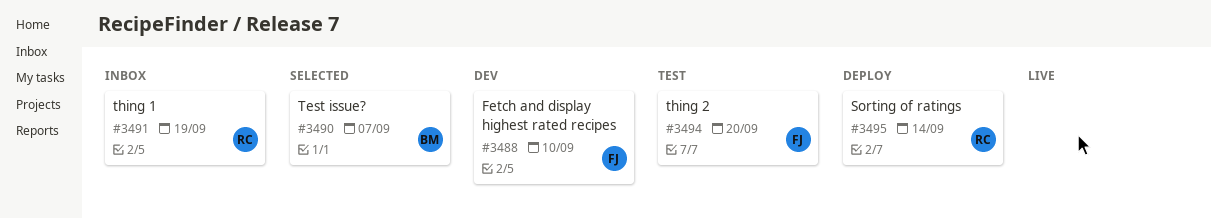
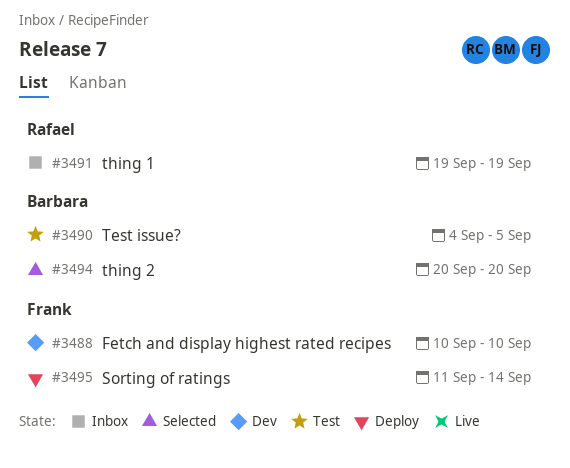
#3490, status: Selected -> Test
#3490, due: Sep 7 -> Sep 5
#3494, status: Test -> Selected
#3494, owner: Frank -> Barbara
#3495, owner: Rafael -> Frank

